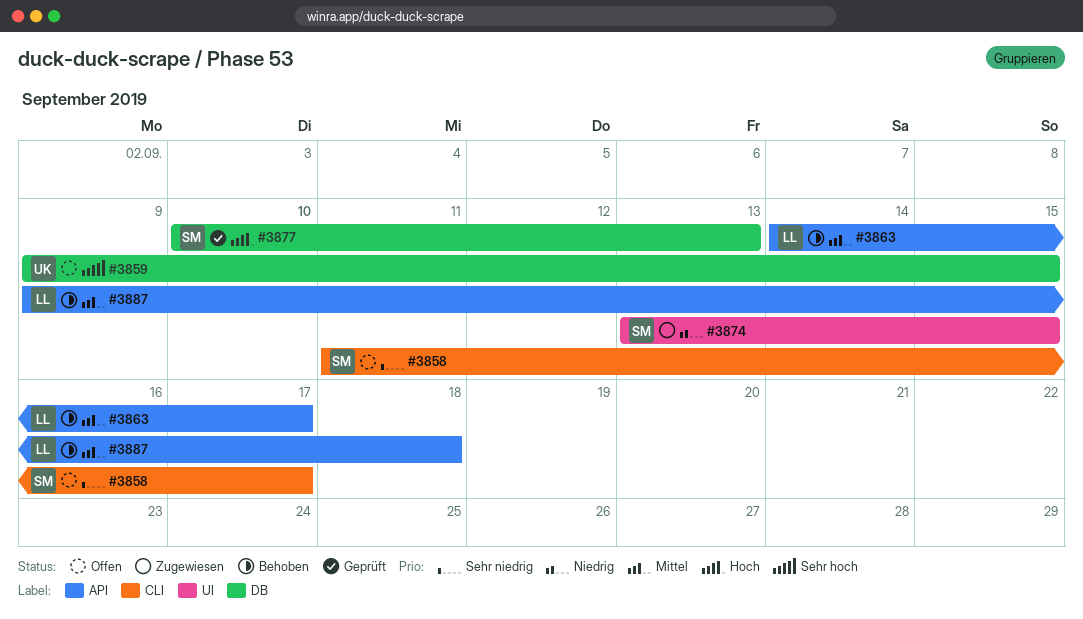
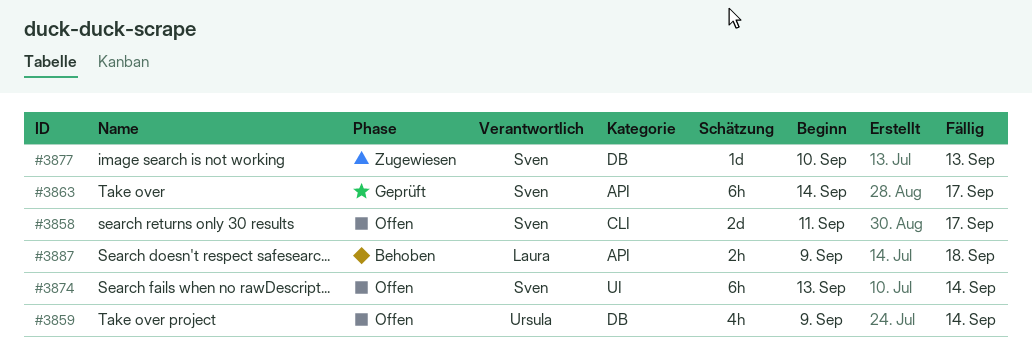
#3859, due: Sep 15 -> Sep 14
#3863, status: Behoben -> Geprüft
#3863, owner: Laura -> Sven
#3874, status: Zugewiesen -> Offen
#3874, due: Sep 15 -> Sep 14
#3877, status: Geprüft -> Zugewiesen

